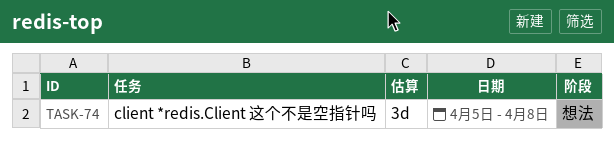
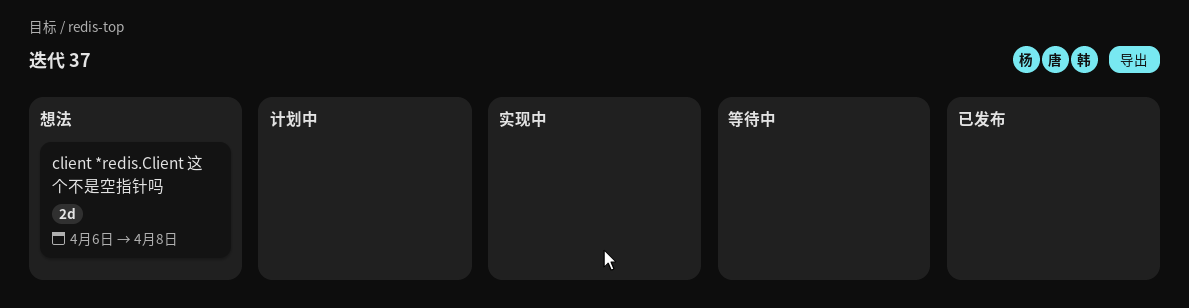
client *redis.Client 这个不是空指针吗, estimate: 3d -> 2d
client *redis.Client 这个不是空指针吗, start: Apr 5 -> Apr 6

